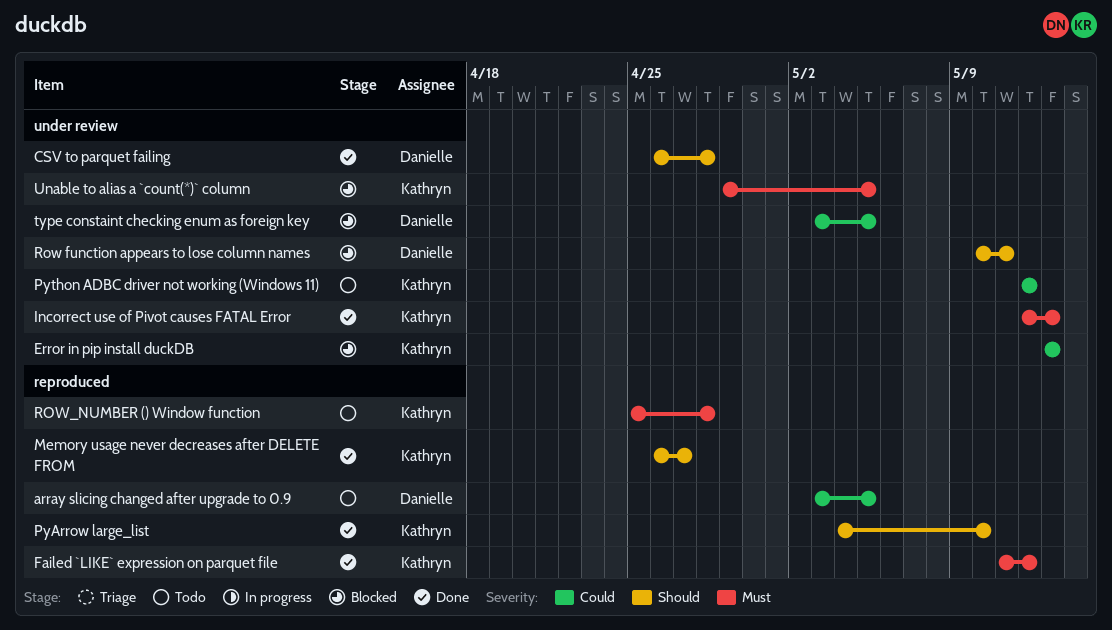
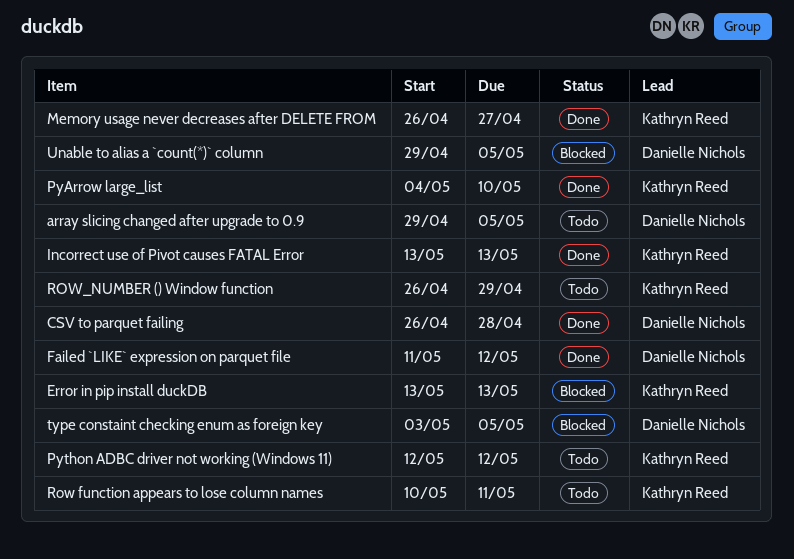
array slicing changed after upgrade to 0.9, start: May 3 -> Apr 29
Failed `LIKE` expression on parquet file, owner: Kathryn Reed -> Danielle Nichols
Incorrect use of Pivot causes FATAL Error, start: May 12 -> May 13
Row function appears to lose column names, status: Blocked -> Todo
Row function appears to lose column names, owner: Danielle Nichols -> Kathryn Reed
ROW_NUMBER () Window function, start: Apr 25 -> Apr 26
ROW_NUMBER () Window function, due: Apr 28 -> Apr 29
Unable to alias a `count(*)` column, owner: Kathryn Reed -> Danielle Nichols

